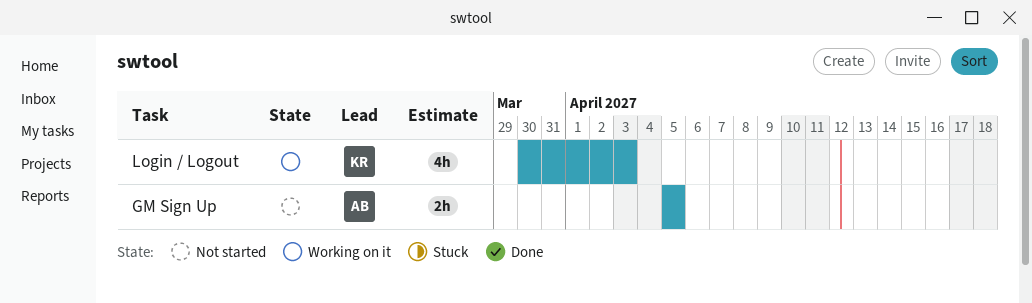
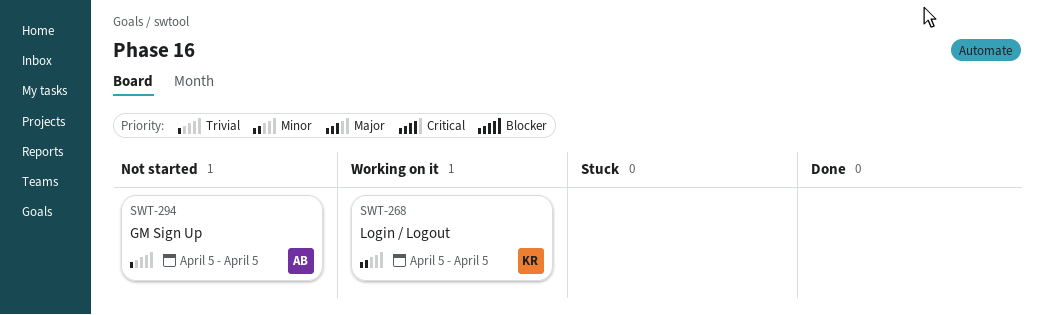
Login / Logout, start: Mar 30 -> Apr 5
Login / Logout, due: Apr 3 -> Apr 5

